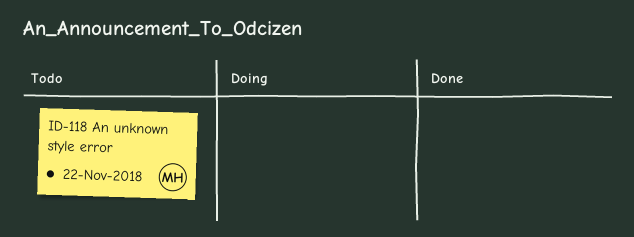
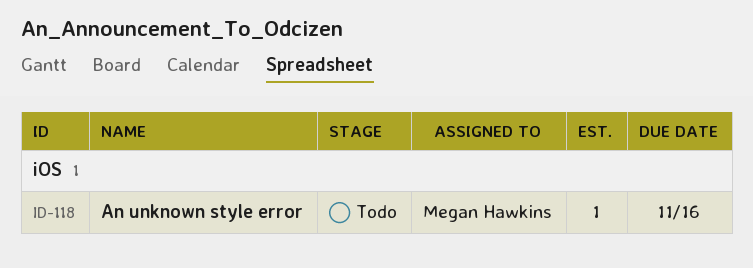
ID-118, due: Nov 22 -> Nov 16

